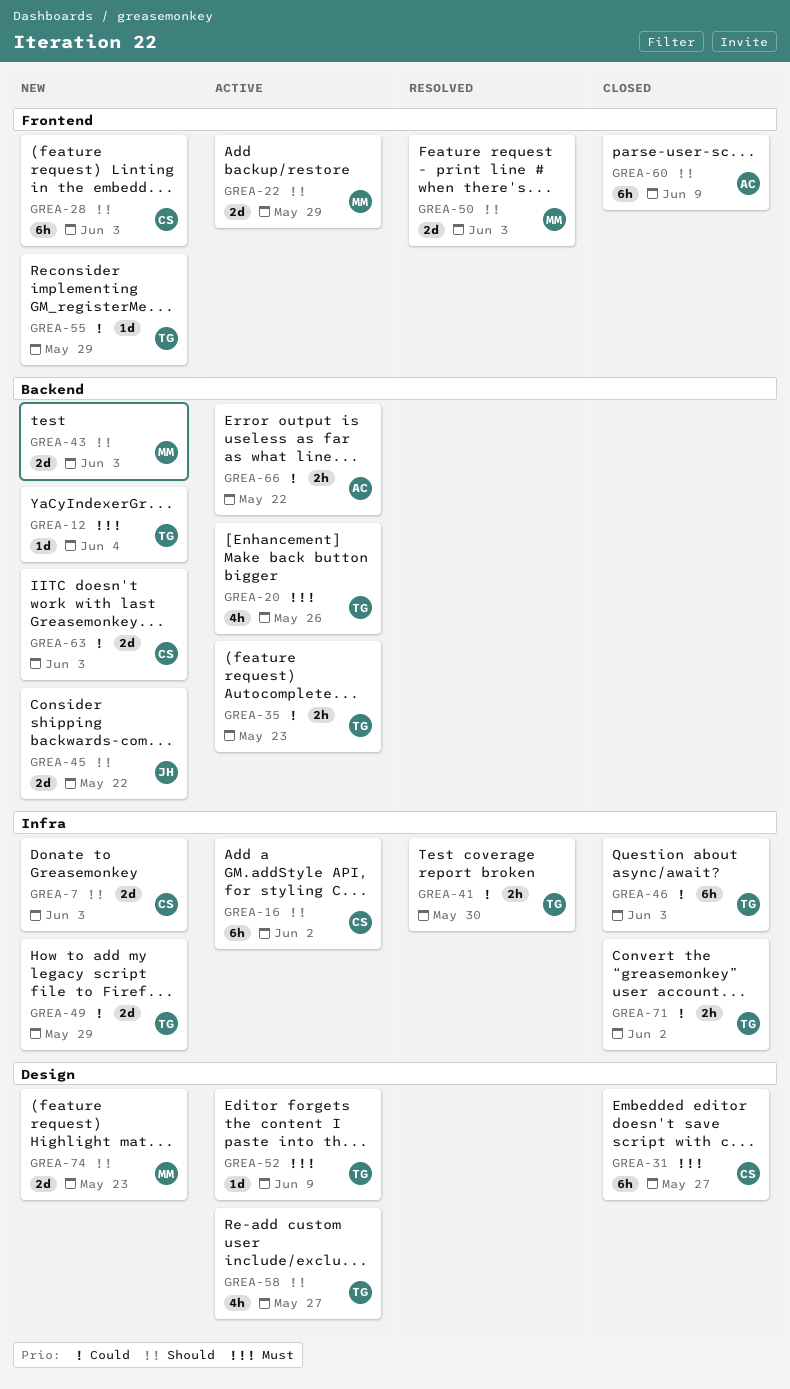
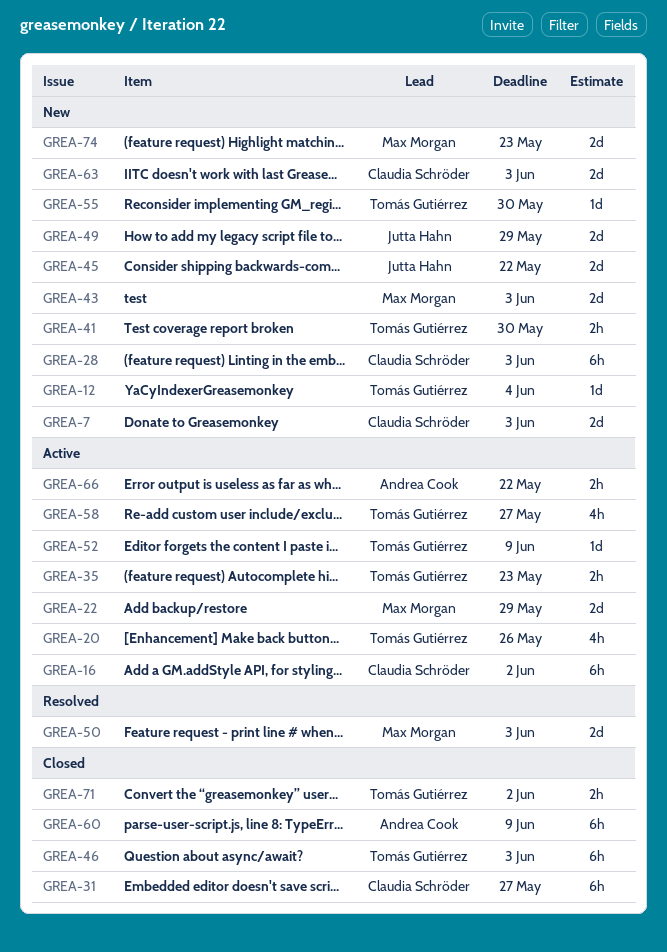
GREA-41, status: Resolved -> New
GREA-49, owner: Tomás Gutiérrez -> Jutta Hahn
GREA-55, due: May 29 -> May 30

